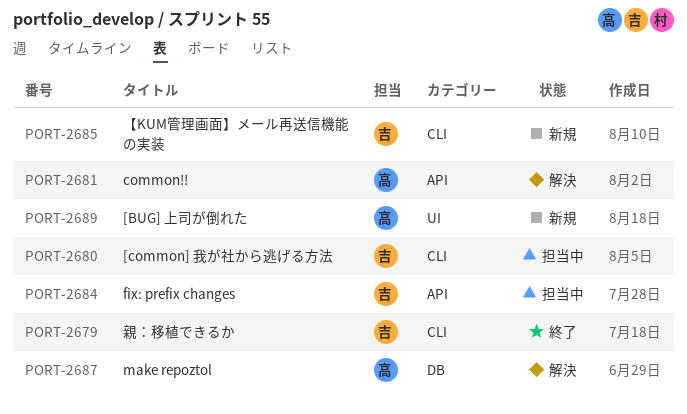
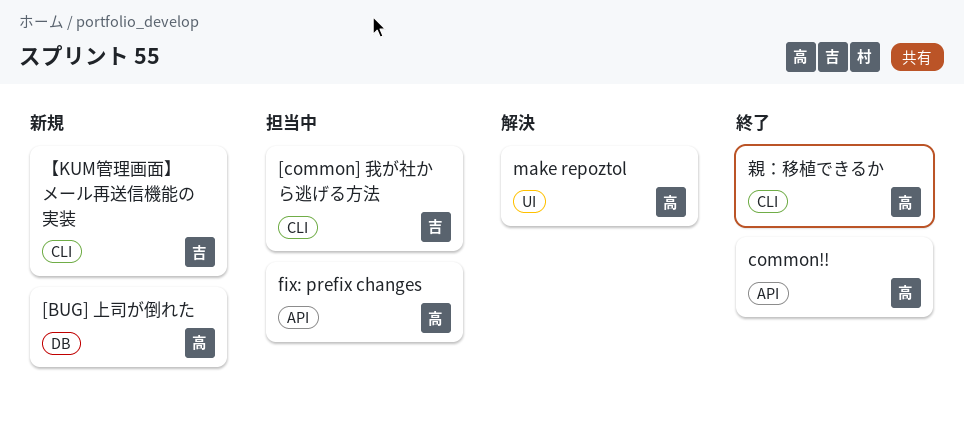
[BUG] 上司が倒れた, label: UI -> DB
common!!, status: 解決 -> 終了
fix: prefix changes, owner: 吉 -> 高
make repoztol, label: DB -> UI
親：移植できるか, owner: 吉 -> 高

